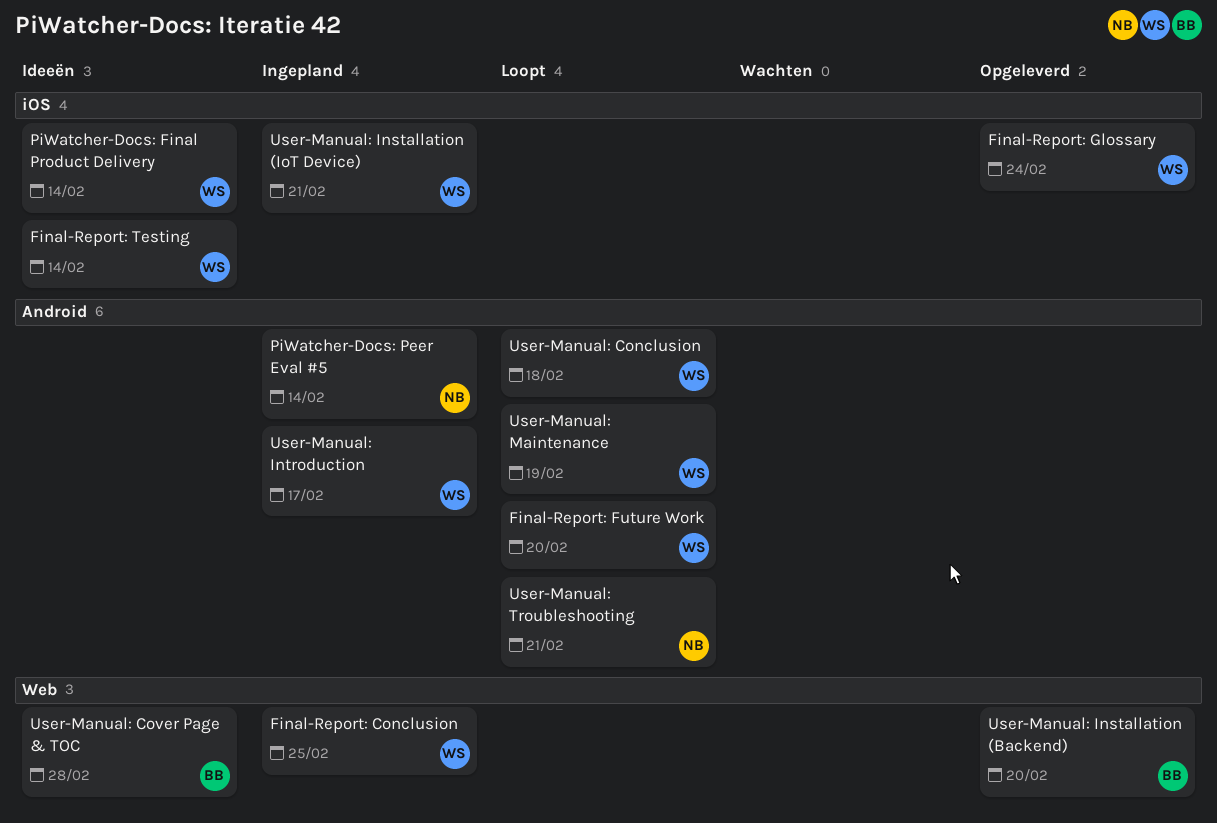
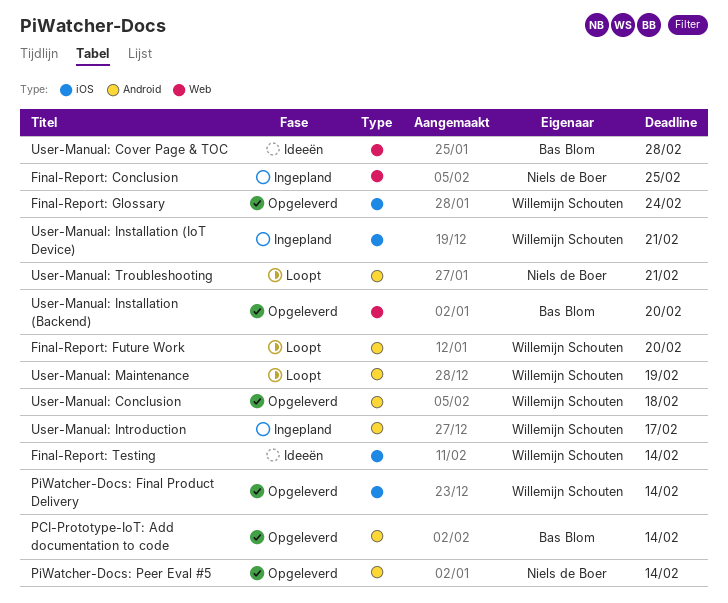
Final-Report: Conclusion, owner: Willemijn Schouten -> Niels de Boer
PCI-Prototype-IoT: Add documentation to code: none -> present
PiWatcher-Docs: Final Product Delivery, status: Ideeën -> Opgeleverd
PiWatcher-Docs: Peer Eval #5, status: Ingepland -> Opgeleverd
User-Manual: Conclusion, status: Loopt -> Opgeleverd

